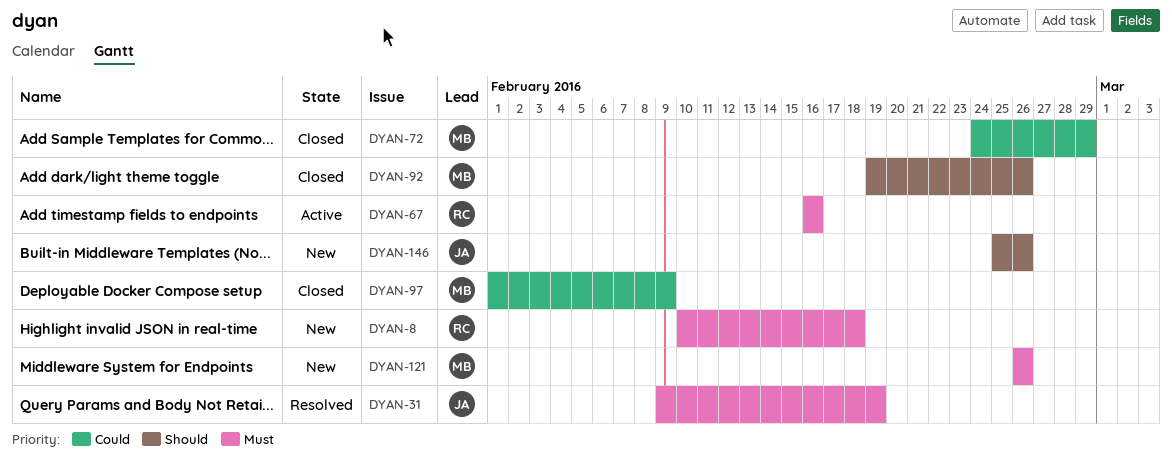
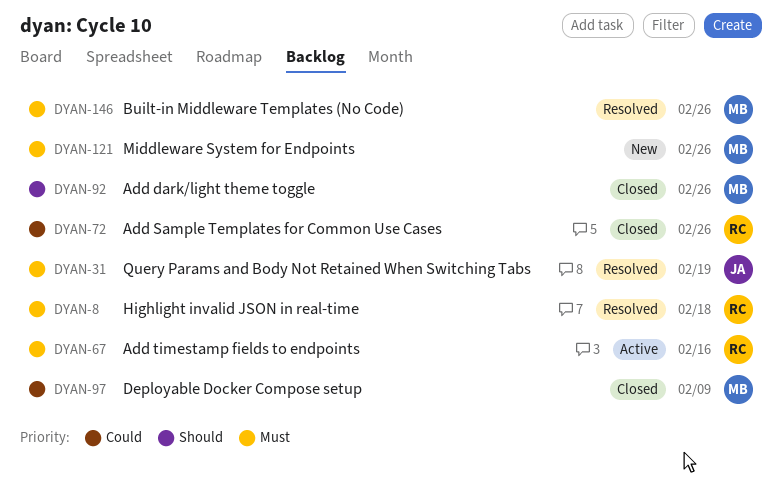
DYAN-8, status: New -> Resolved
DYAN-72, owner: MB -> RC
DYAN-72, due: Feb 29 -> Feb 26
DYAN-146, status: New -> Resolved
DYAN-146, owner: JA -> MB
DYAN-146, priority: Should -> Must

